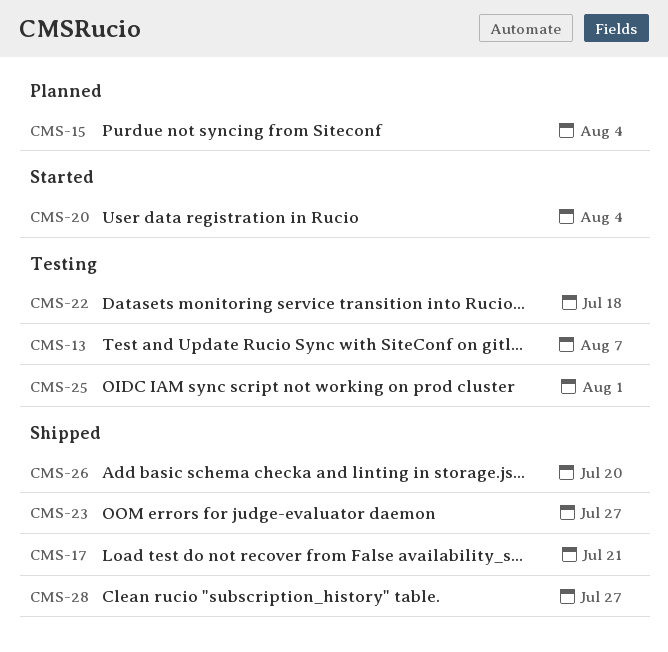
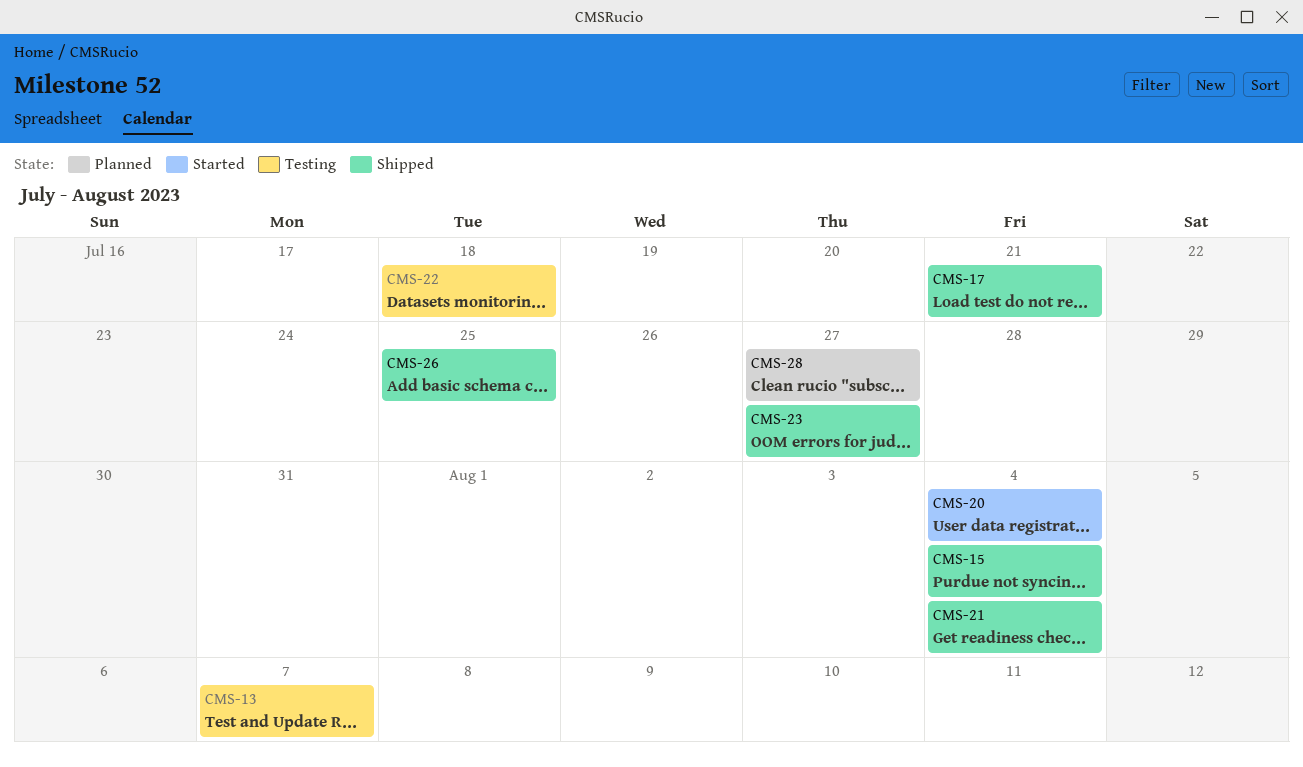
CMS-15, status: Planned -> Shipped
CMS-21: none -> present
CMS-25: present -> none
CMS-26, due: Jul 20 -> Jul 25
CMS-28, status: Shipped -> Planned

